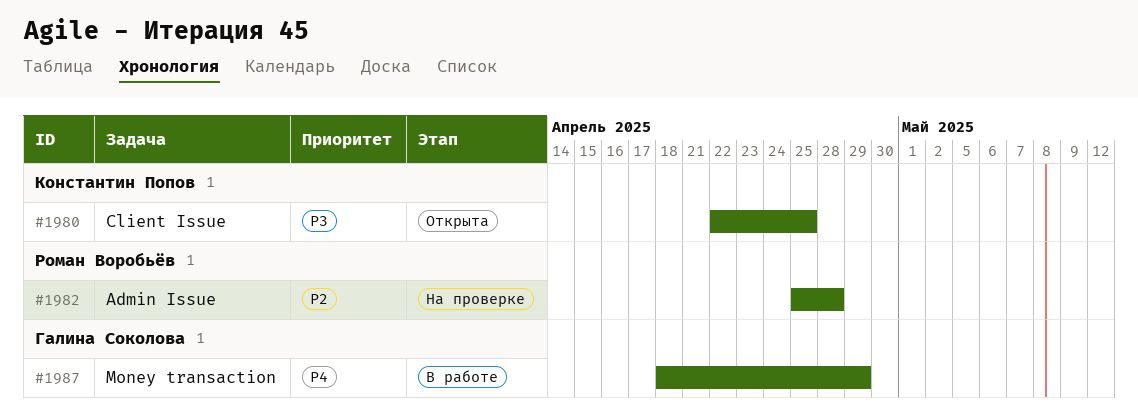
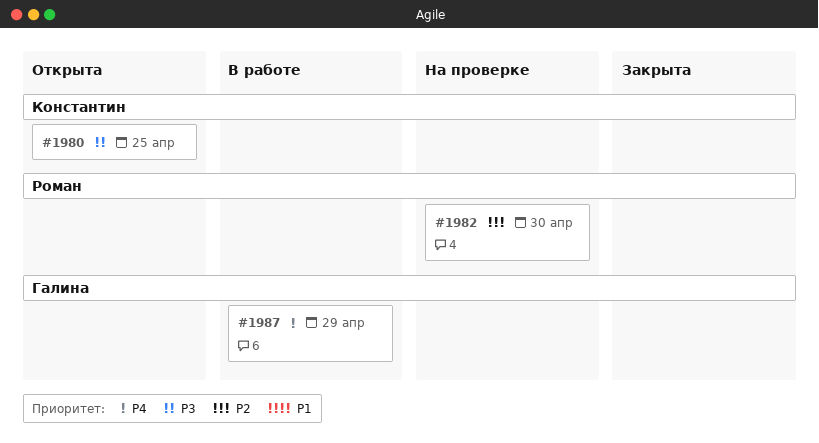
#1982, due: Apr 28 -> Apr 30

